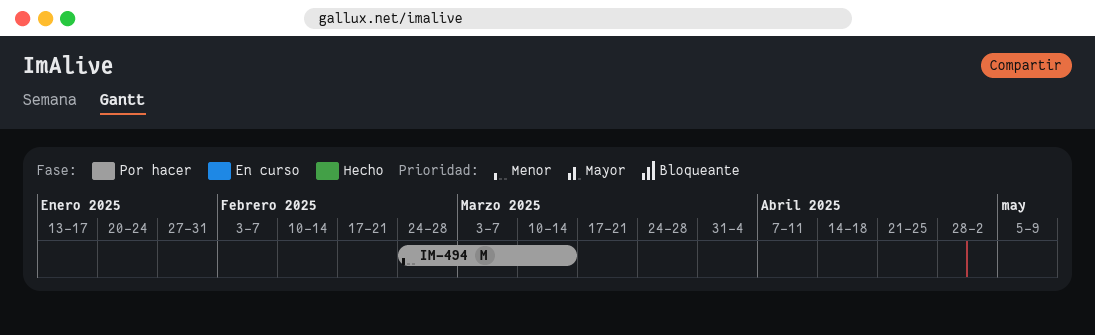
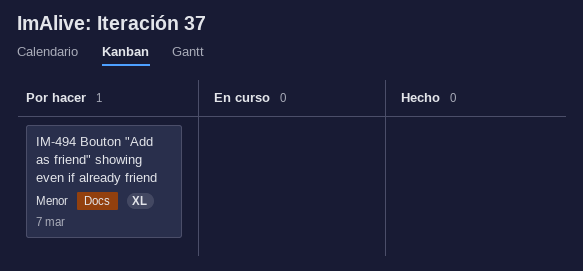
IM-494, estimate: M -> XL
IM-494, due: Mar 14 -> Mar 7

